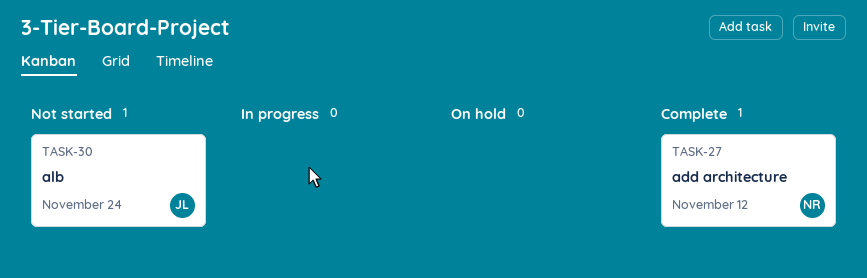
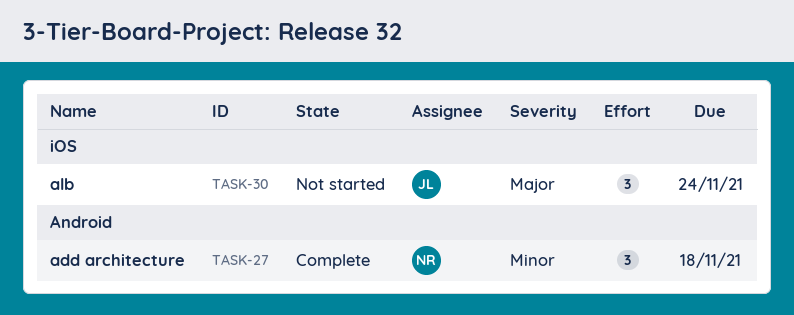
TASK-27, due: Nov 12 -> Nov 18

